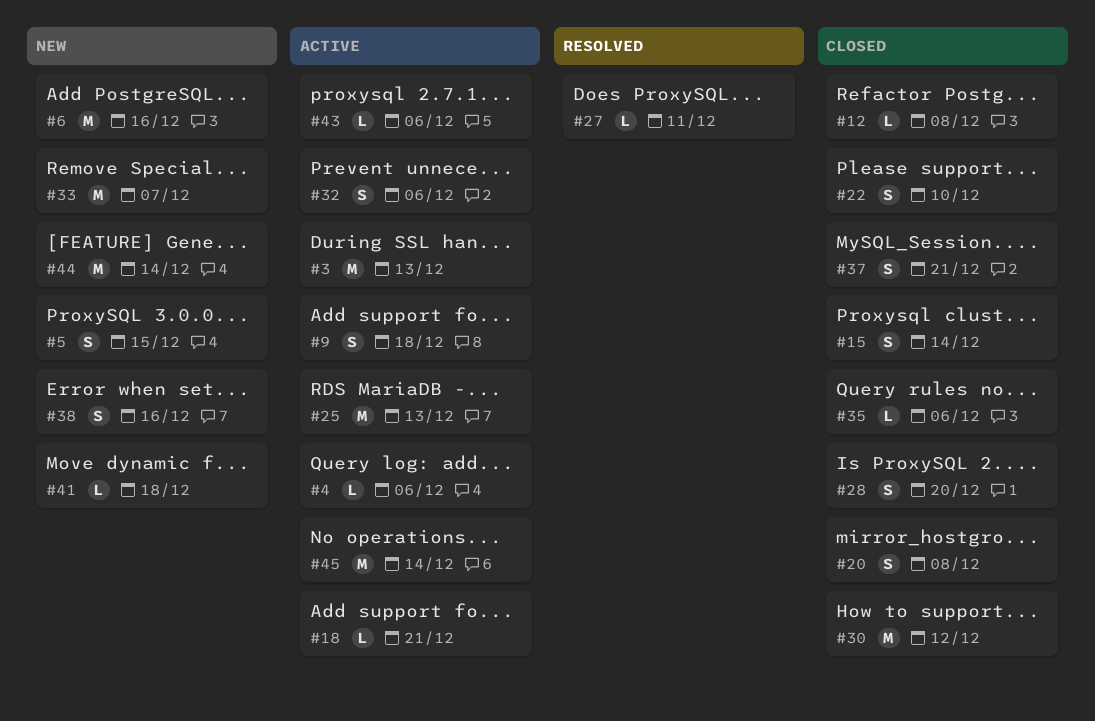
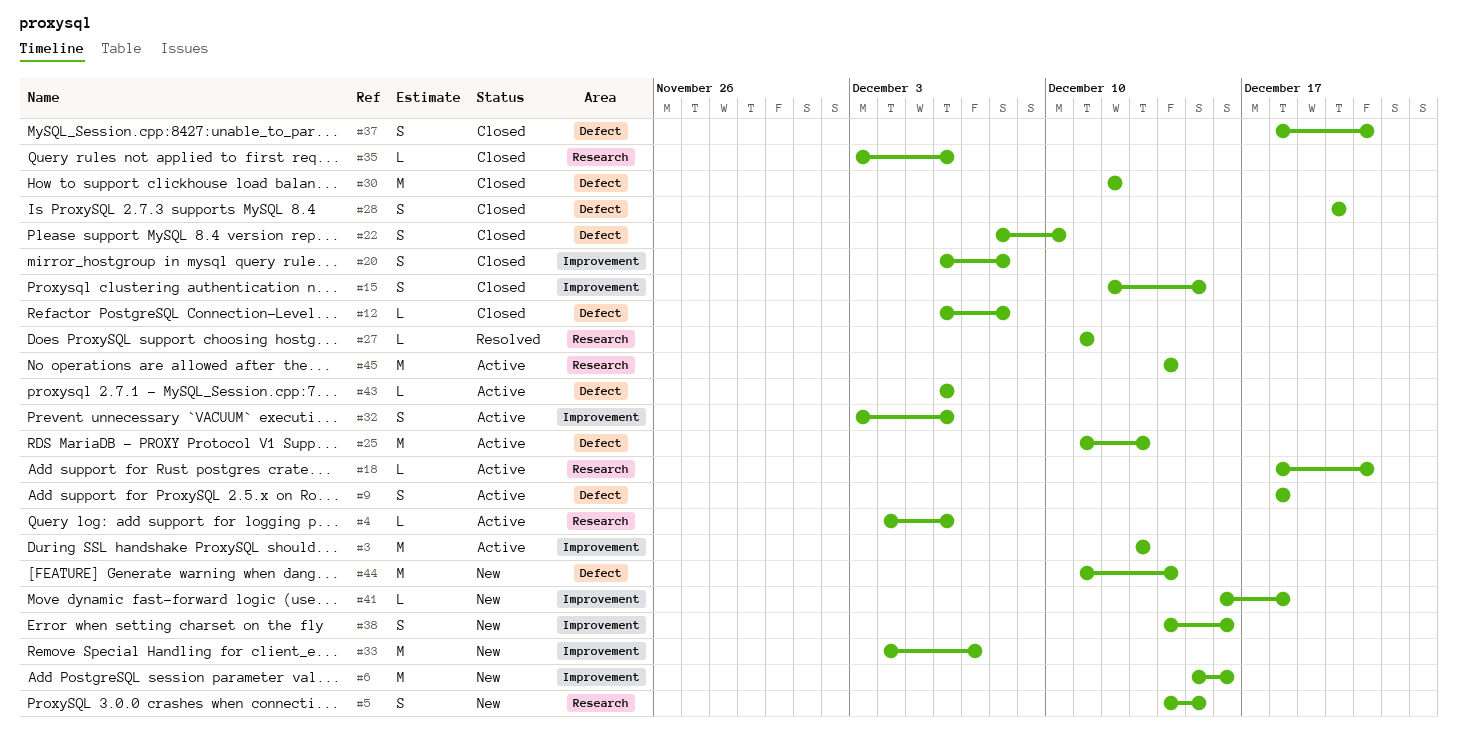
#15, due: Dec 14 -> Dec 15

